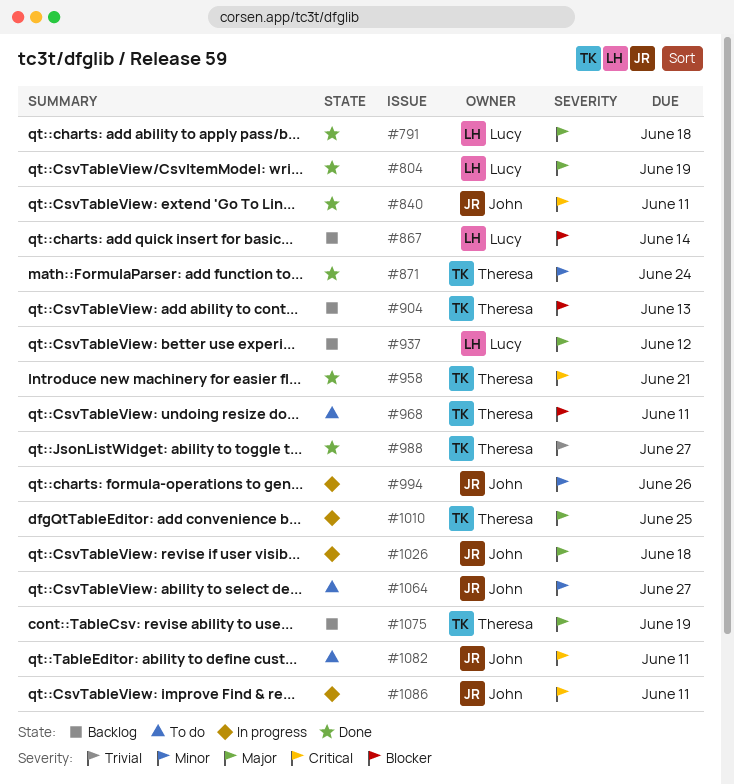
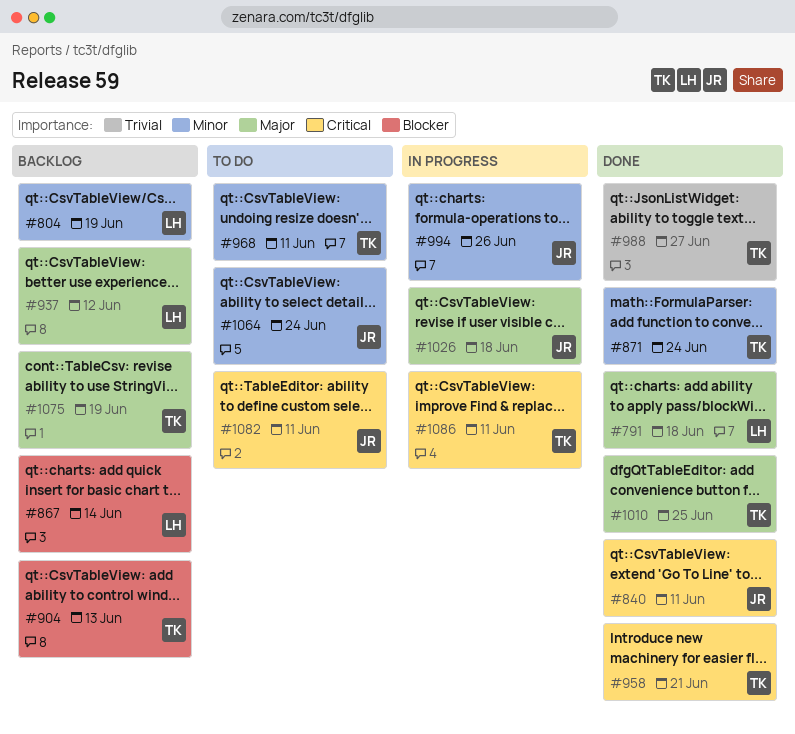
#804, status: Done -> Backlog
#804, priority: Major -> Minor
#968, priority: Blocker -> Minor
#1010, status: In progress -> Done
#1064, due: Jun 27 -> Jun 24
#1086, owner: John -> Theresa

